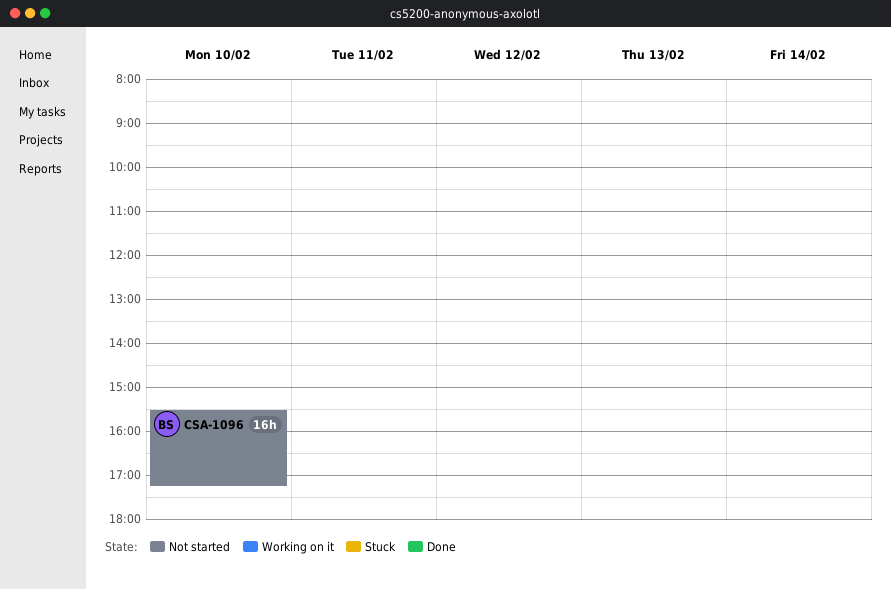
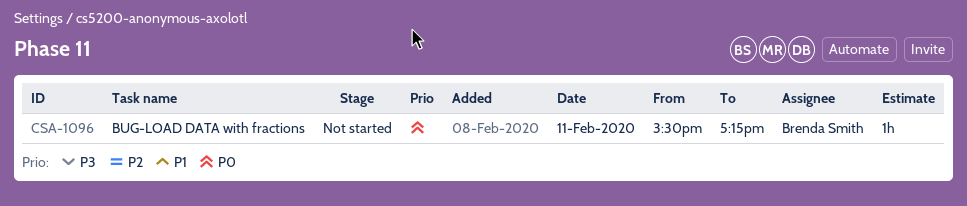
CSA-1096, estimate: 16h -> 1h
CSA-1096, day: Feb 10 -> Feb 11

